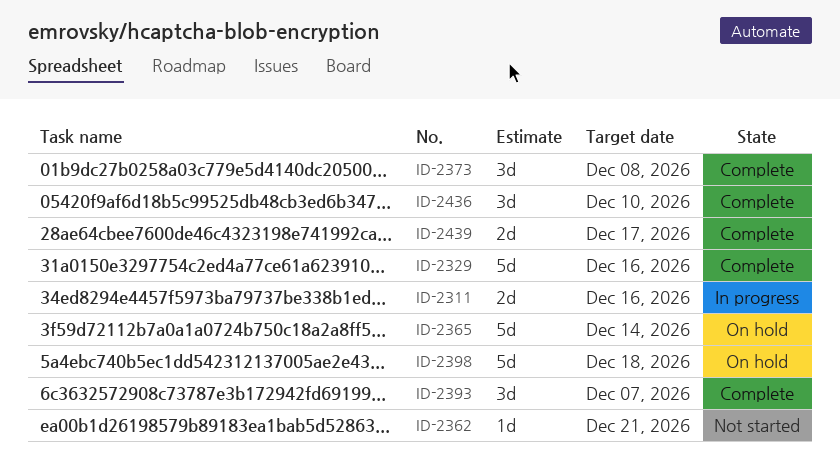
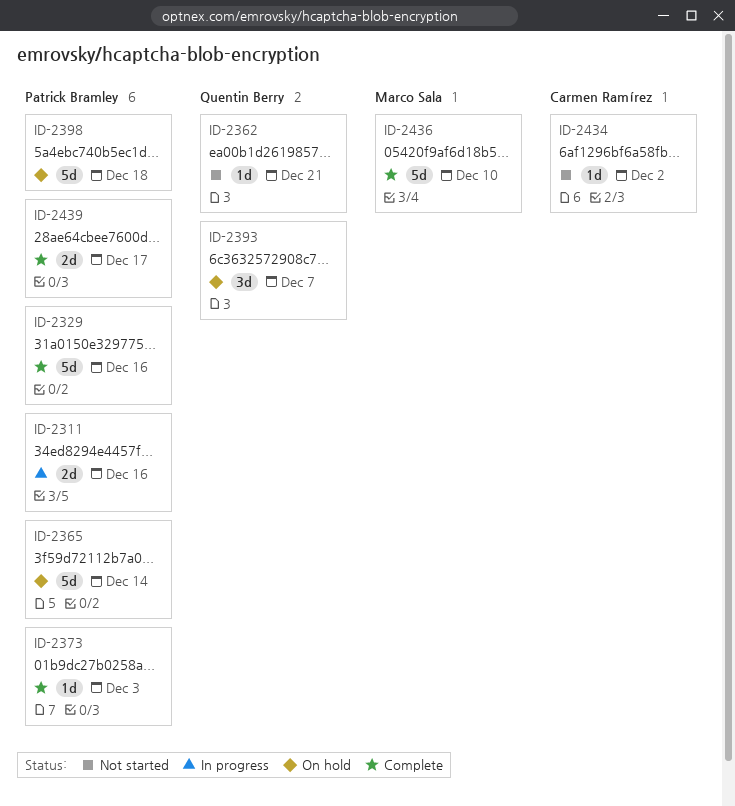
ID-2373, estimate: 3d -> 1d
ID-2373, due: Dec 8 -> Dec 3
ID-2393, status: Complete -> On hold
ID-2434: none -> present
ID-2436, estimate: 3d -> 5d

